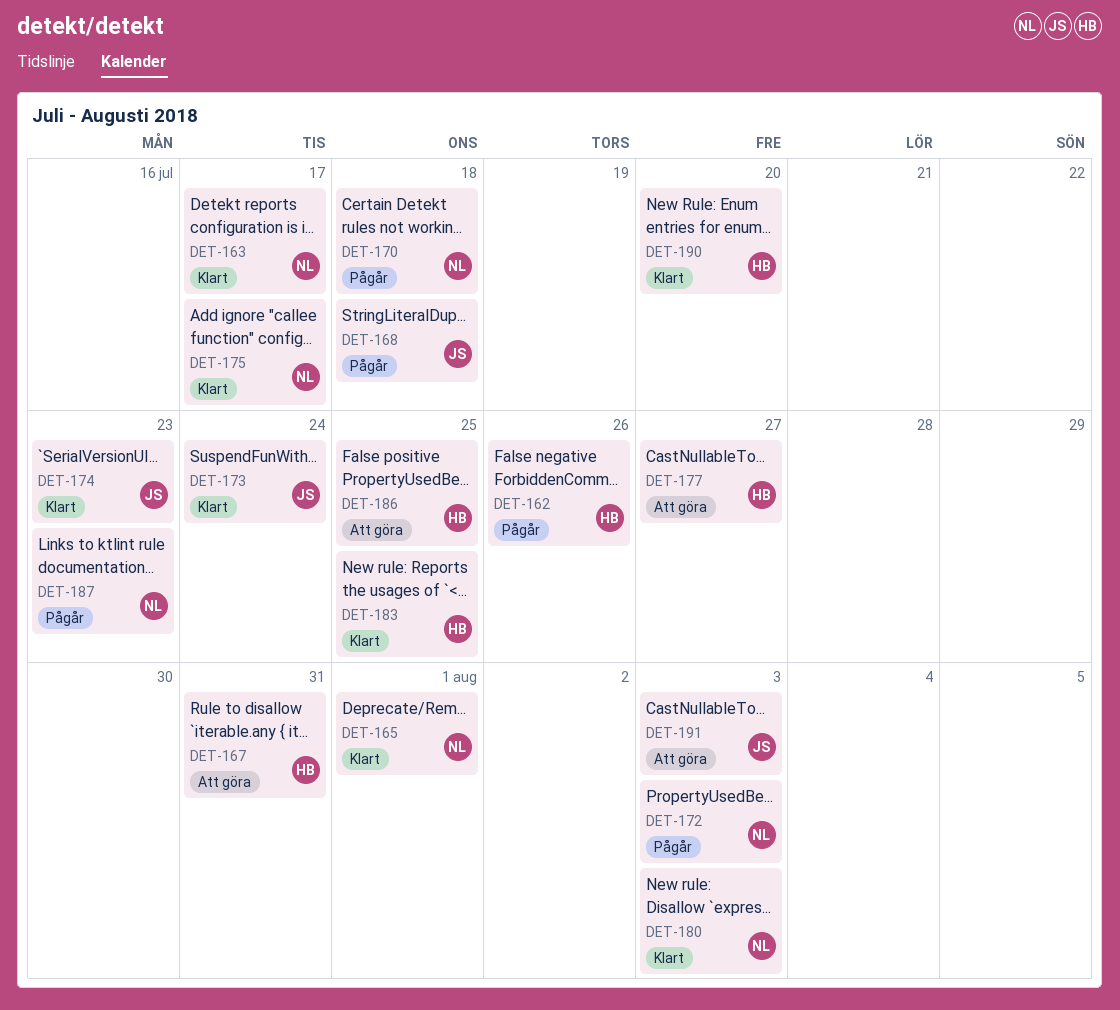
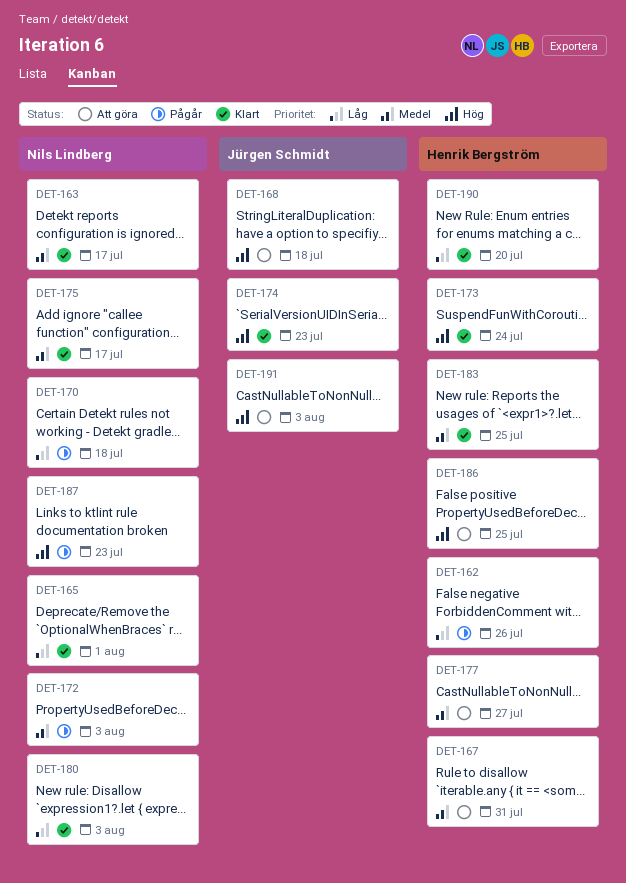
DET-168, status: Pågår -> Att göra
DET-173, owner: Jürgen Schmidt -> Henrik Bergström

